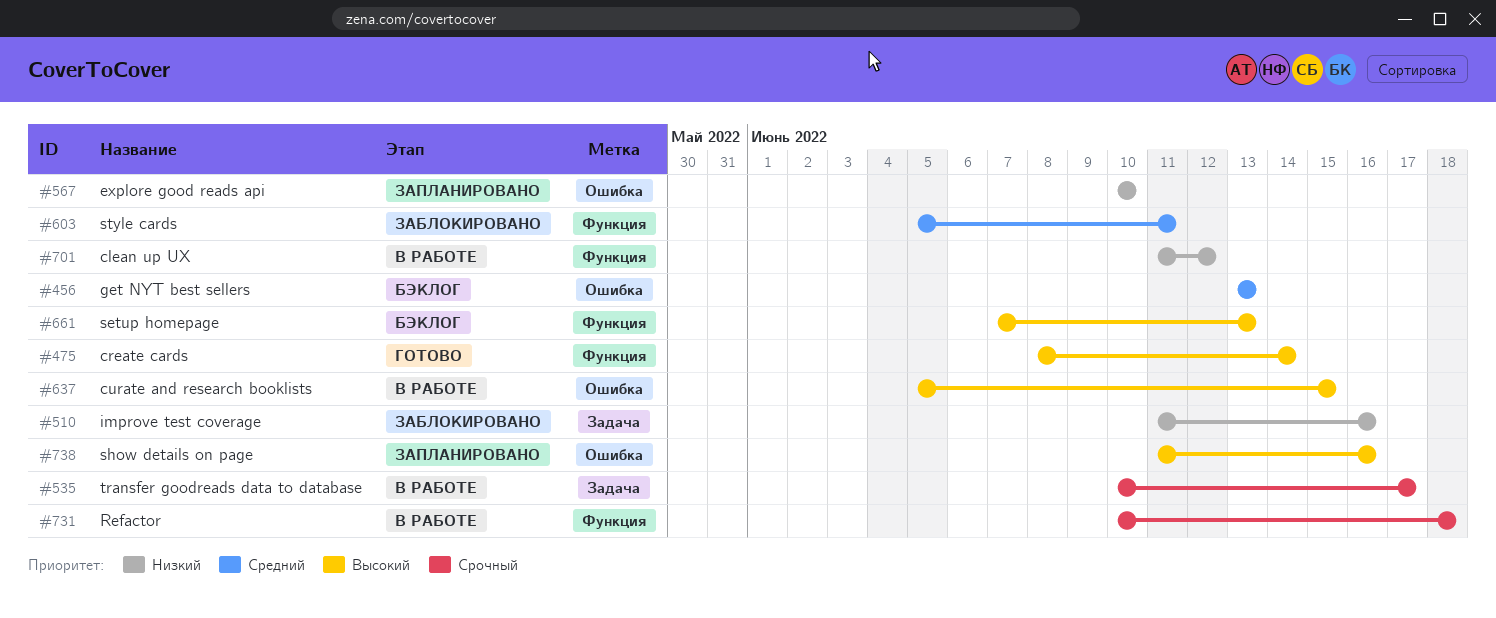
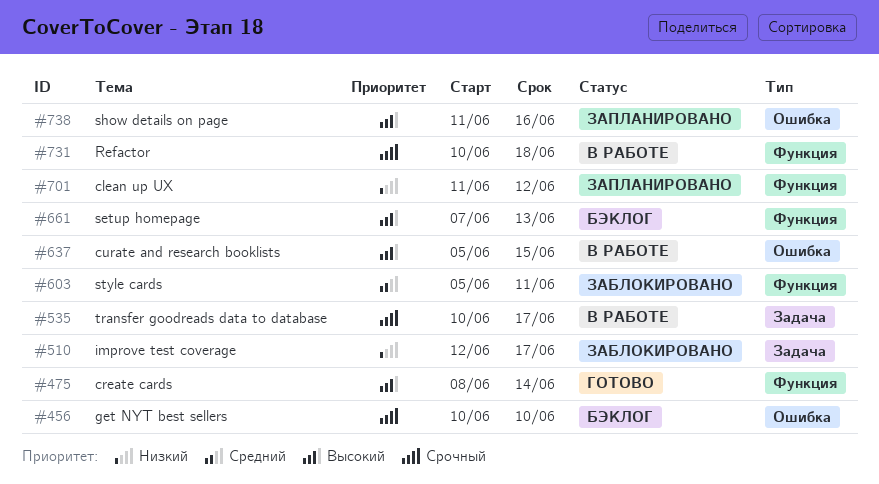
#456, priority: Средний -> Срочный
#456, start: Jun 13 -> Jun 10
#456, due: Jun 13 -> Jun 10
#510, start: Jun 11 -> Jun 12
#510, due: Jun 16 -> Jun 17
#567: present -> none
#701, status: В работе -> Запланировано

